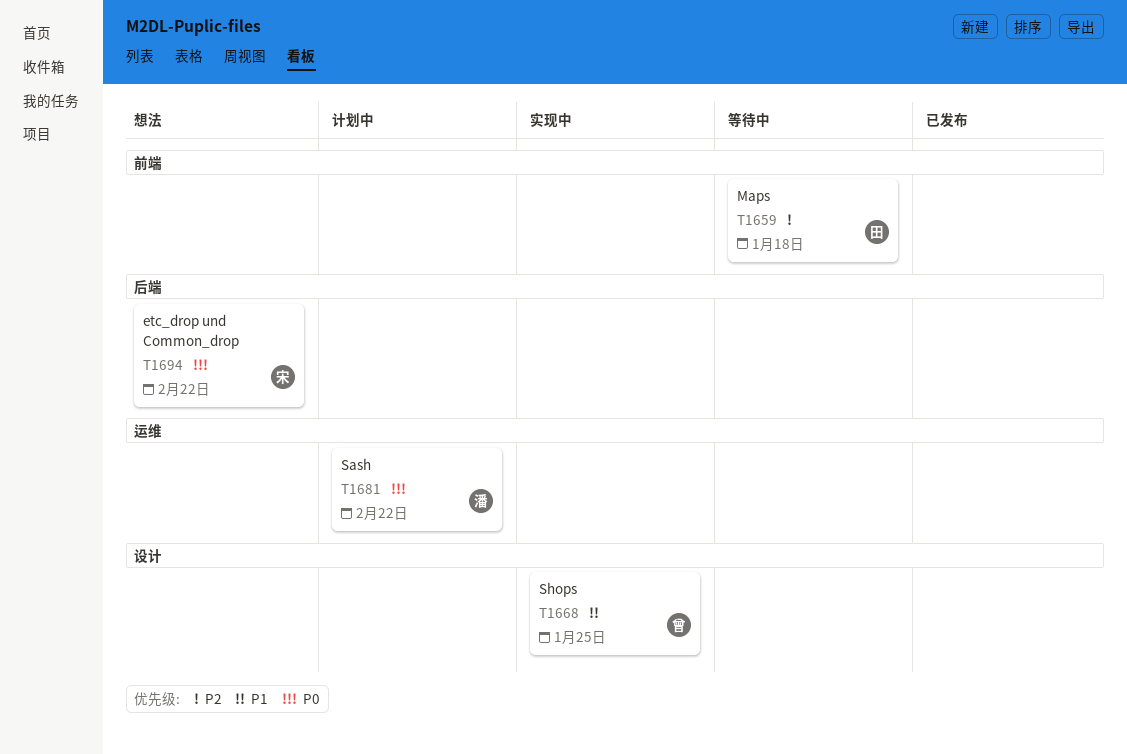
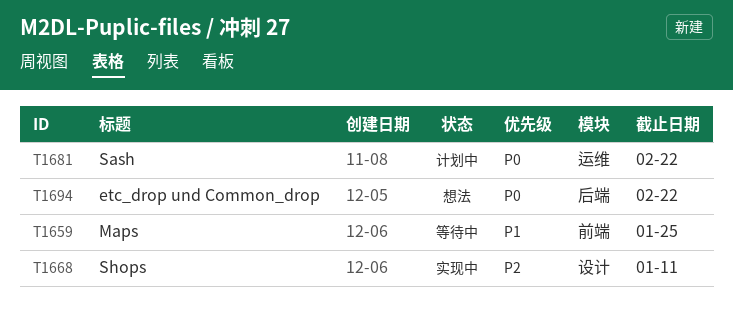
T1659, priority: P2 -> P1
T1659, due: Jan 18 -> Jan 25
T1668, priority: P1 -> P2
T1668, due: Jan 25 -> Jan 11

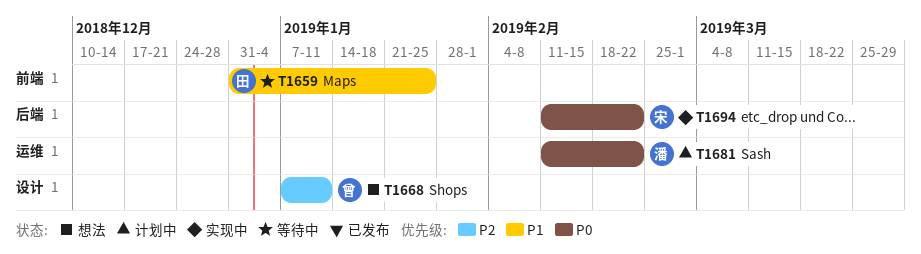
T1668, status: 实现中 -> 想法
T1694, status: 想法 -> 实现中

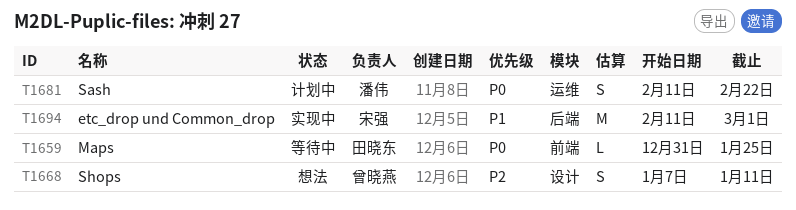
T1659, priority: P1 -> P0
T1694, priority: P0 -> P1
T1694, due: Feb 22 -> Mar 1

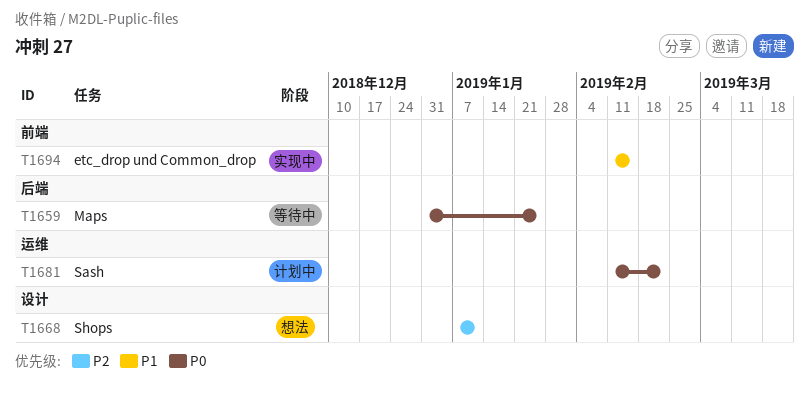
T1659, label: 前端 -> 后端
T1694, label: 后端 -> 前端
T1694, due: Mar 1 -> Feb 15

